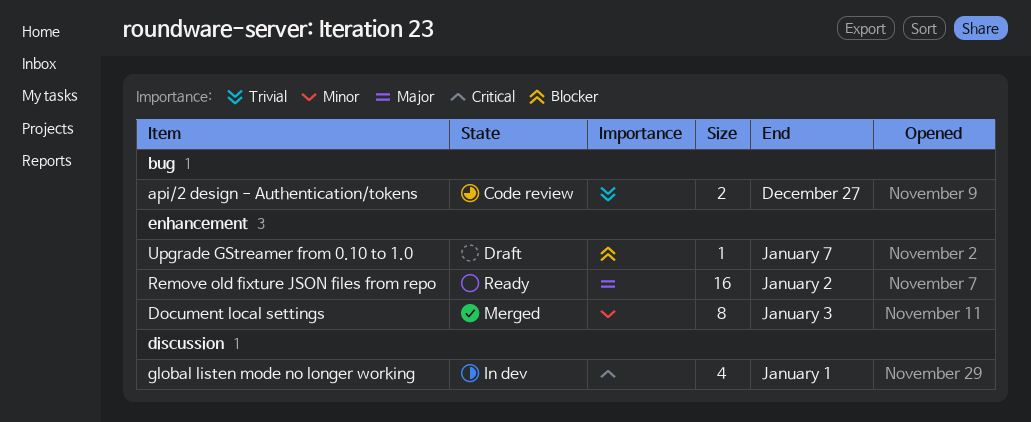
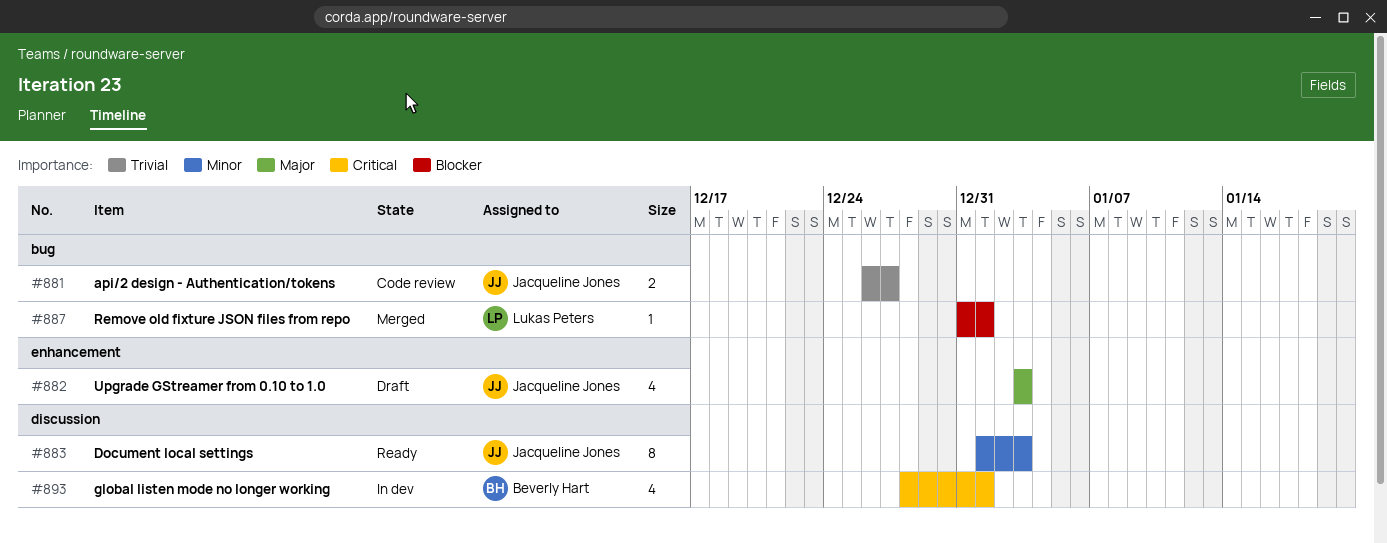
Document local settings, status: Merged -> Ready
Document local settings, label: enhancement -> discussion
Remove old fixture JSON files from repo, status: Ready -> Merged
Remove old fixture JSON files from repo, priority: Major -> Blocker
Remove old fixture JSON files from repo, label: enhancement -> bug
Remove old fixture JSON files from repo, estimate: 16 -> 1
Remove old fixture JSON files from repo, due: Jan 2 -> Jan 1
Upgrade GStreamer from 0.10 to 1.0, priority: Blocker -> Major
Upgrade GStreamer from 0.10 to 1.0, estimate: 1 -> 4
Upgrade GStreamer from 0.10 to 1.0, due: Jan 7 -> Jan 3

